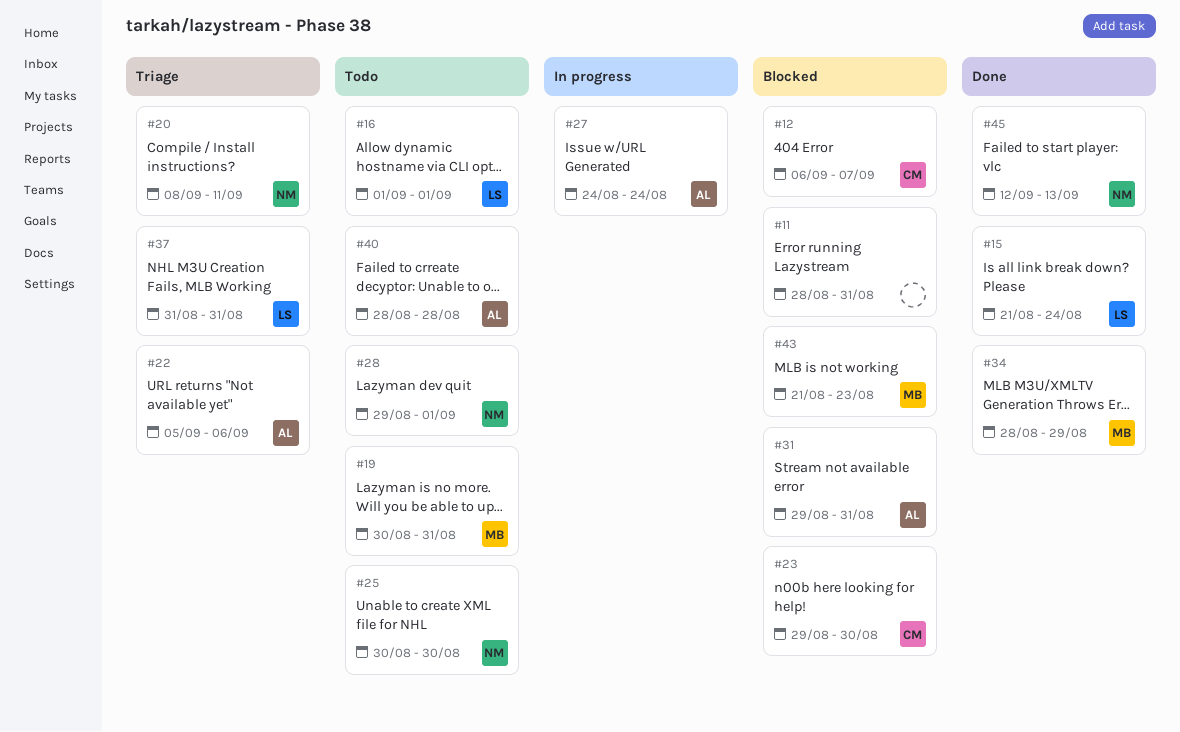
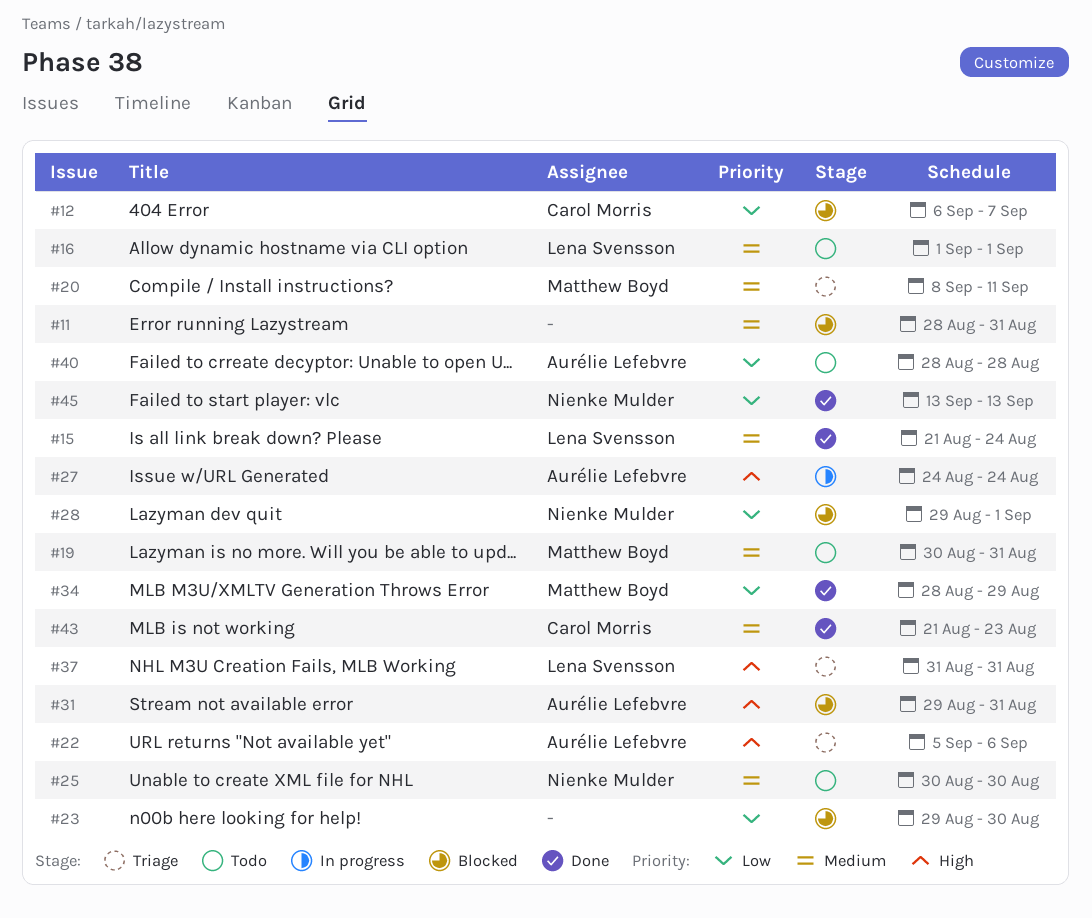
#20, owner: Nienke Mulder -> Matthew Boyd
#23, owner: Carol Morris -> none
#28, status: Todo -> Blocked
#43, status: Blocked -> Done
#43, owner: Matthew Boyd -> Carol Morris
#45, start: Sep 12 -> Sep 13

